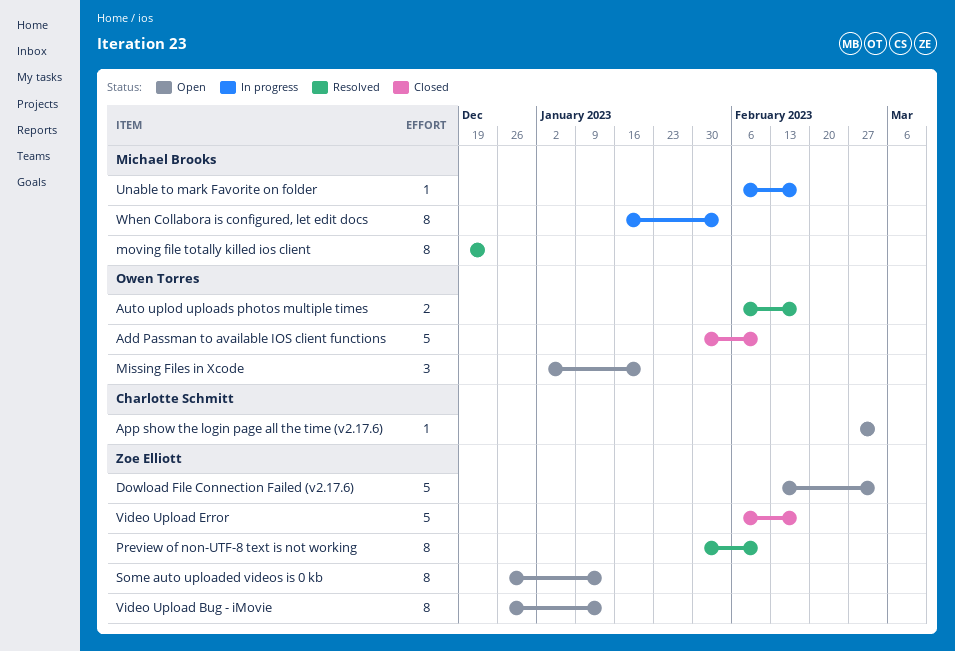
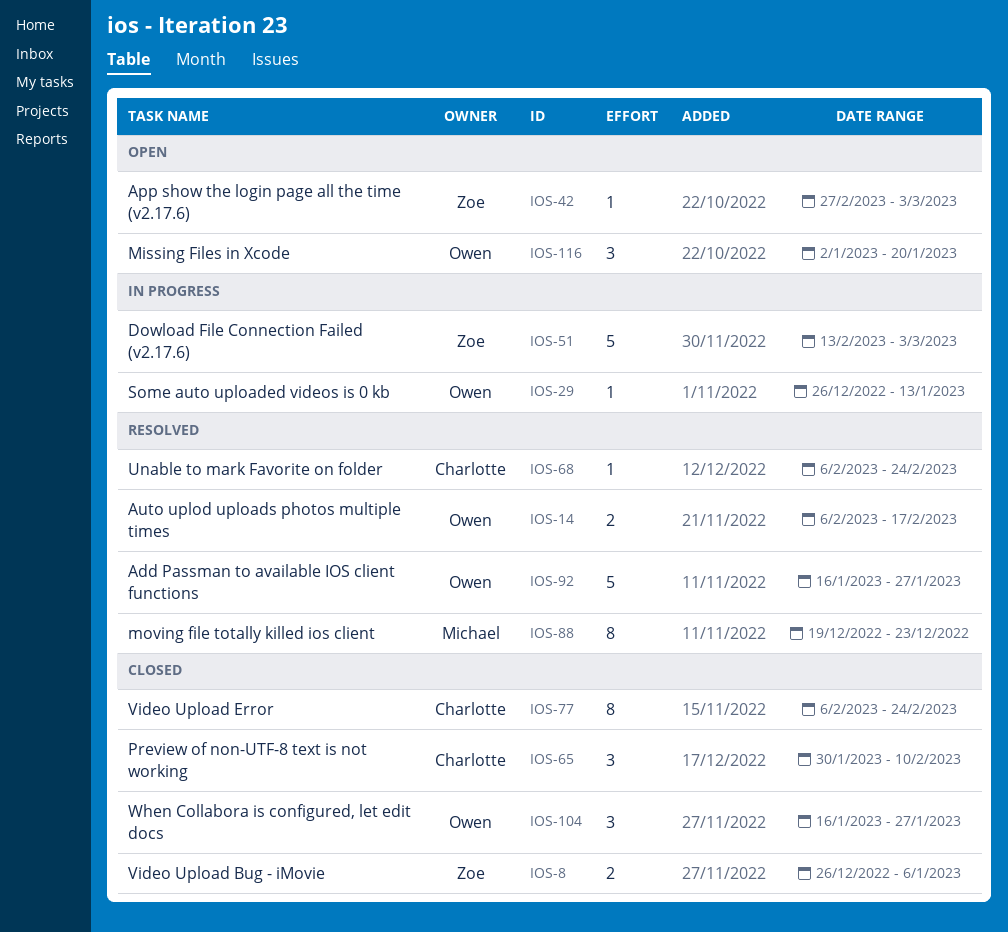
Add Passman to available IOS client functions, status: Closed -> Resolved
Add Passman to available IOS client functions, start: Jan 30 -> Jan 16
Add Passman to available IOS client functions, due: Feb 10 -> Jan 27
App show the login page all the time (v2.17.6), owner: Charlotte Schmitt -> Zoe Elliott
Dowload File Connection Failed (v2.17.6), status: Open -> In progress
Preview of non-UTF-8 text is not working, status: Resolved -> Closed
Preview of non-UTF-8 text is not working, owner: Zoe Elliott -> Charlotte Schmitt
Preview of non-UTF-8 text is not working, estimate: 8 -> 3
Some auto uploaded videos is 0 kb, status: Open -> In progress
Some auto uploaded videos is 0 kb, owner: Zoe Elliott -> Owen Torres
Some auto uploaded videos is 0 kb, estimate: 8 -> 1
Unable to mark Favorite on folder, status: In progress -> Resolved
Unable to mark Favorite on folder, owner: Michael Brooks -> Charlotte Schmitt
Unable to mark Favorite on folder, due: Feb 17 -> Feb 24
Video Upload Bug - iMovie, status: Open -> Closed
Video Upload Bug - iMovie, estimate: 8 -> 2
Video Upload Bug - iMovie, due: Jan 13 -> Jan 6
Video Upload Error, owner: Zoe Elliott -> Charlotte Schmitt
Video Upload Error, estimate: 5 -> 8
Video Upload Error, due: Feb 17 -> Feb 24
When Collabora is configured, let edit docs, status: In progress -> Closed
When Collabora is configured, let edit docs, owner: Michael Brooks -> Owen Torres
When Collabora is configured, let edit docs, estimate: 8 -> 3
When Collabora is configured, let edit docs, due: Feb 3 -> Jan 27

